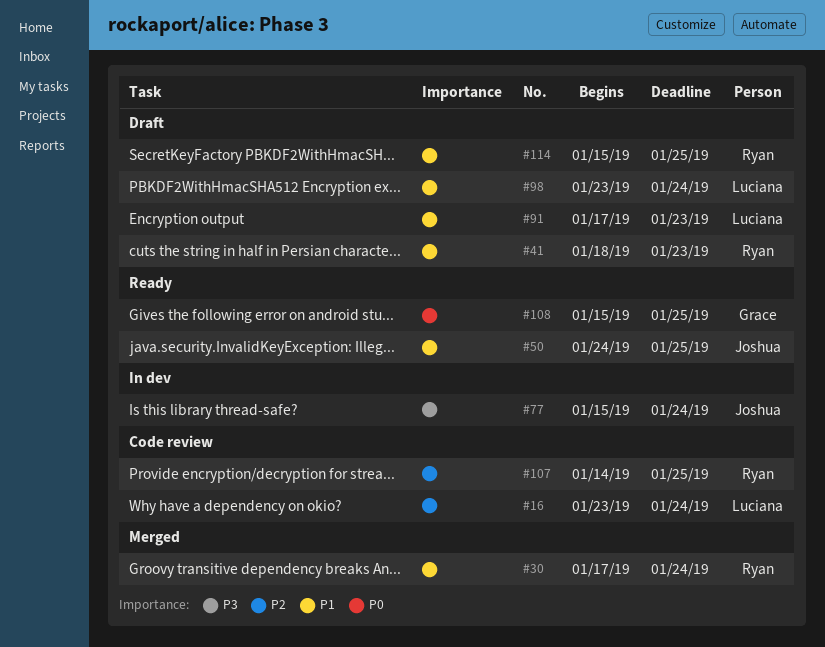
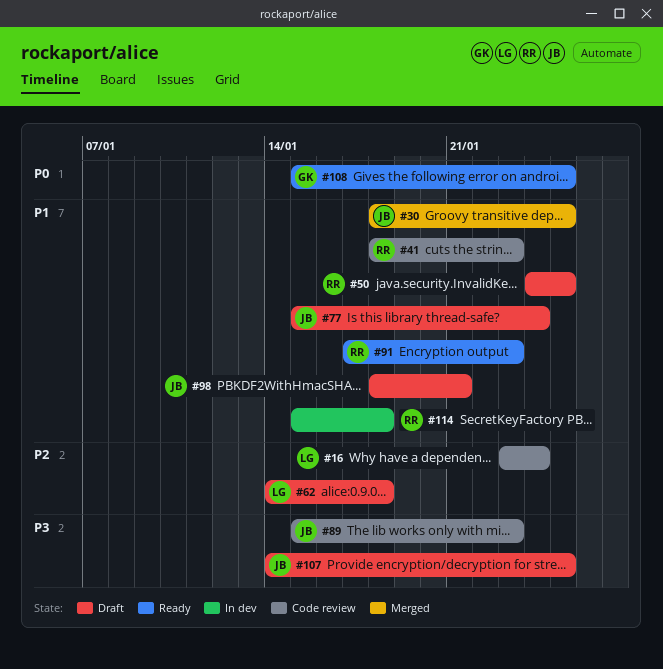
#30, owner: Ryan -> Joshua
#30, start: Jan 17 -> Jan 18
#30, due: Jan 24 -> Jan 25
#41, status: Draft -> Code review
#50, status: Ready -> Draft
#50, owner: Joshua -> Ryan
#62: none -> present
#77, status: In dev -> Draft
#77, priority: P3 -> P1
#89: none -> present
#91, status: Draft -> Ready
#91, owner: Luciana -> Ryan
#98, owner: Luciana -> Joshua
#98, start: Jan 23 -> Jan 18
#98, due: Jan 24 -> Jan 21
#107, status: Code review -> Draft
#107, owner: Ryan -> Joshua
#107, priority: P2 -> P3
#114, status: Draft -> In dev
#114, due: Jan 25 -> Jan 18

